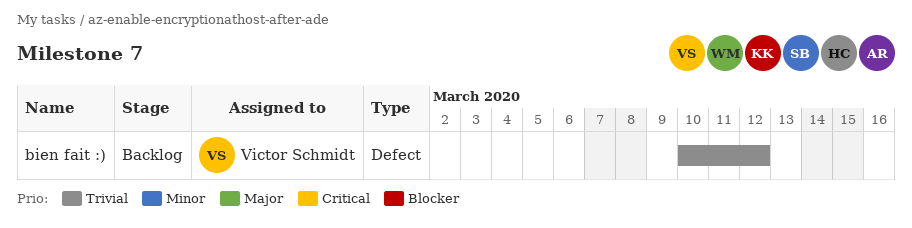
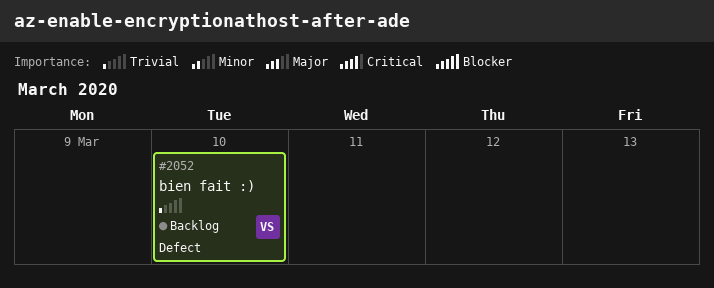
bien fait :), due: Mar 12 -> Mar 10

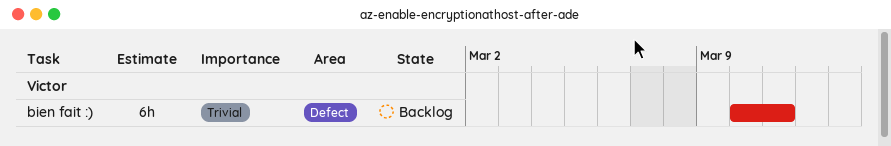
bien fait :), due: Mar 10 -> Mar 11

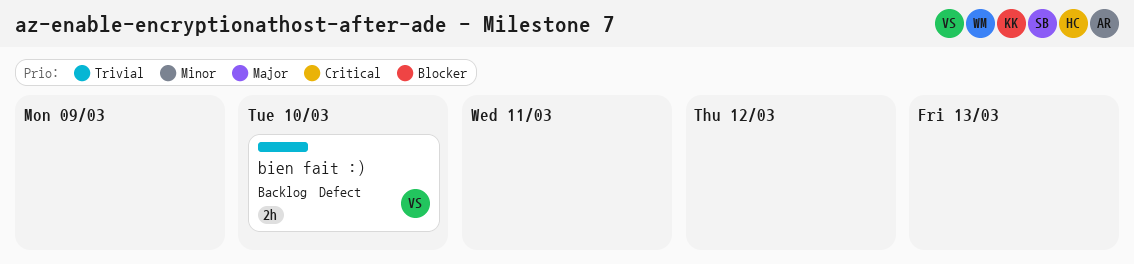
bien fait :), estimate: 6h -> 2h
bien fait :), due: Mar 11 -> Mar 10

